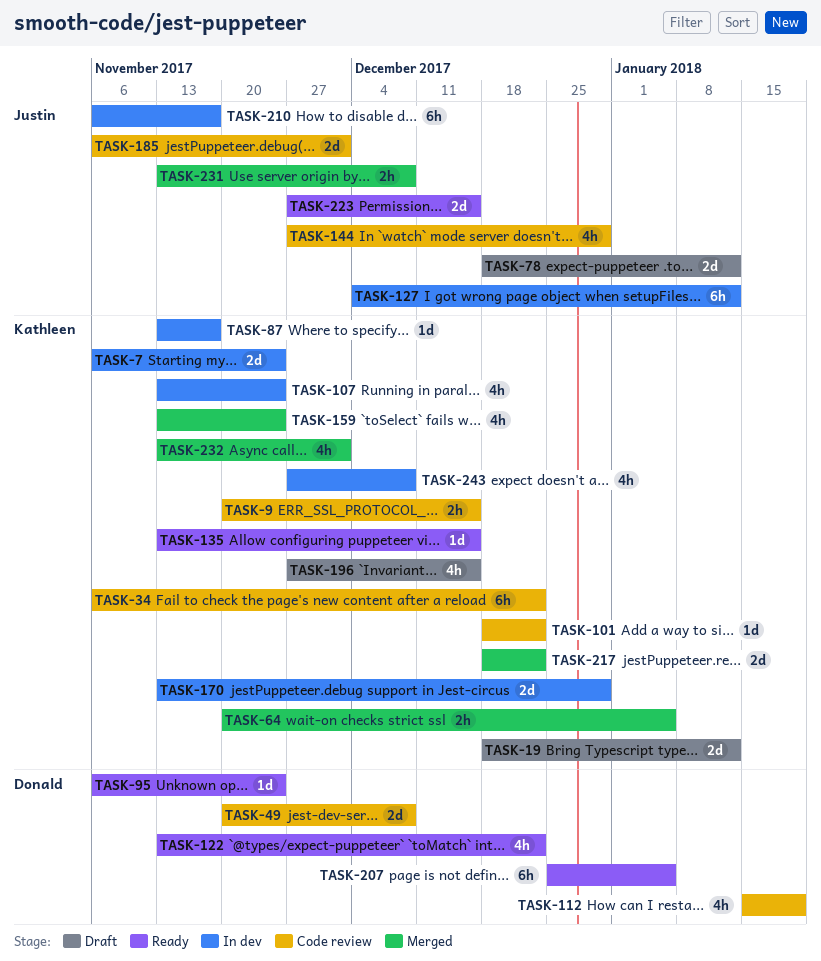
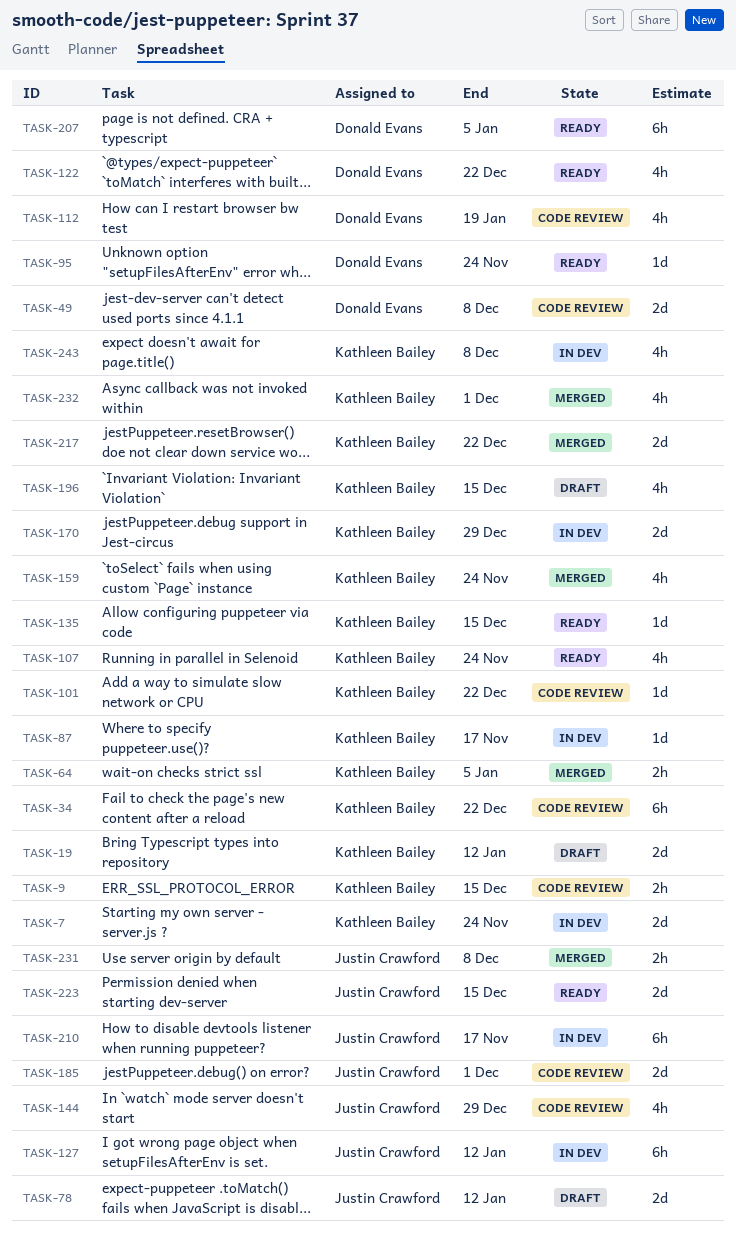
TASK-107, status: In dev -> Ready

